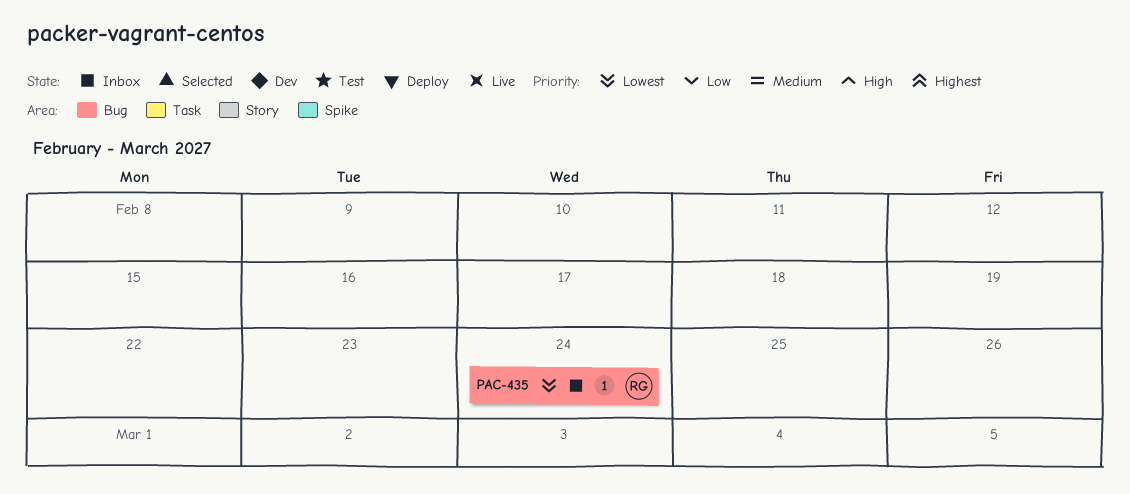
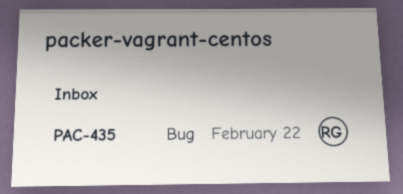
PAC-435, due: Feb 24 -> Feb 22

